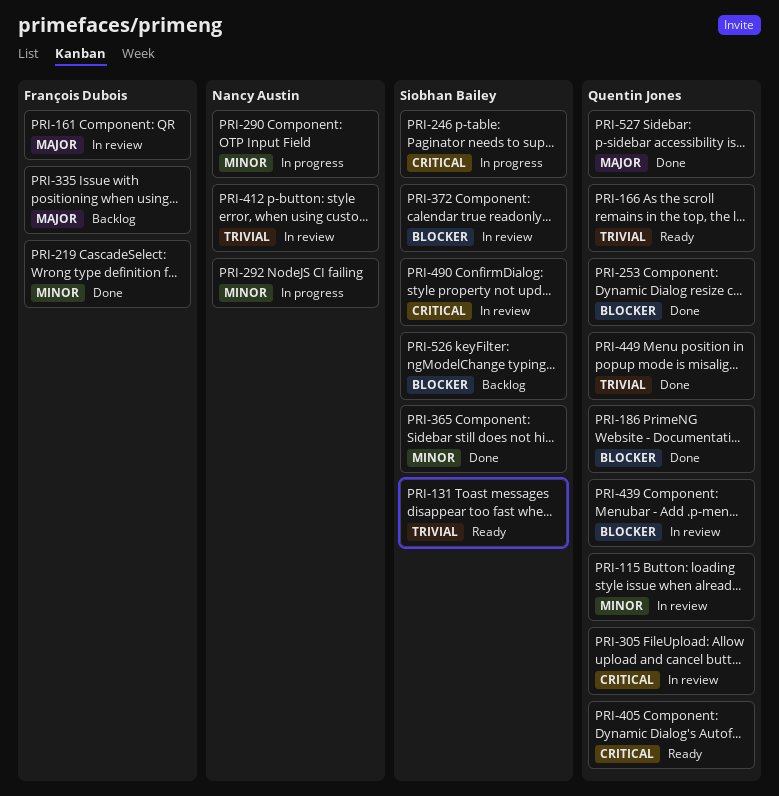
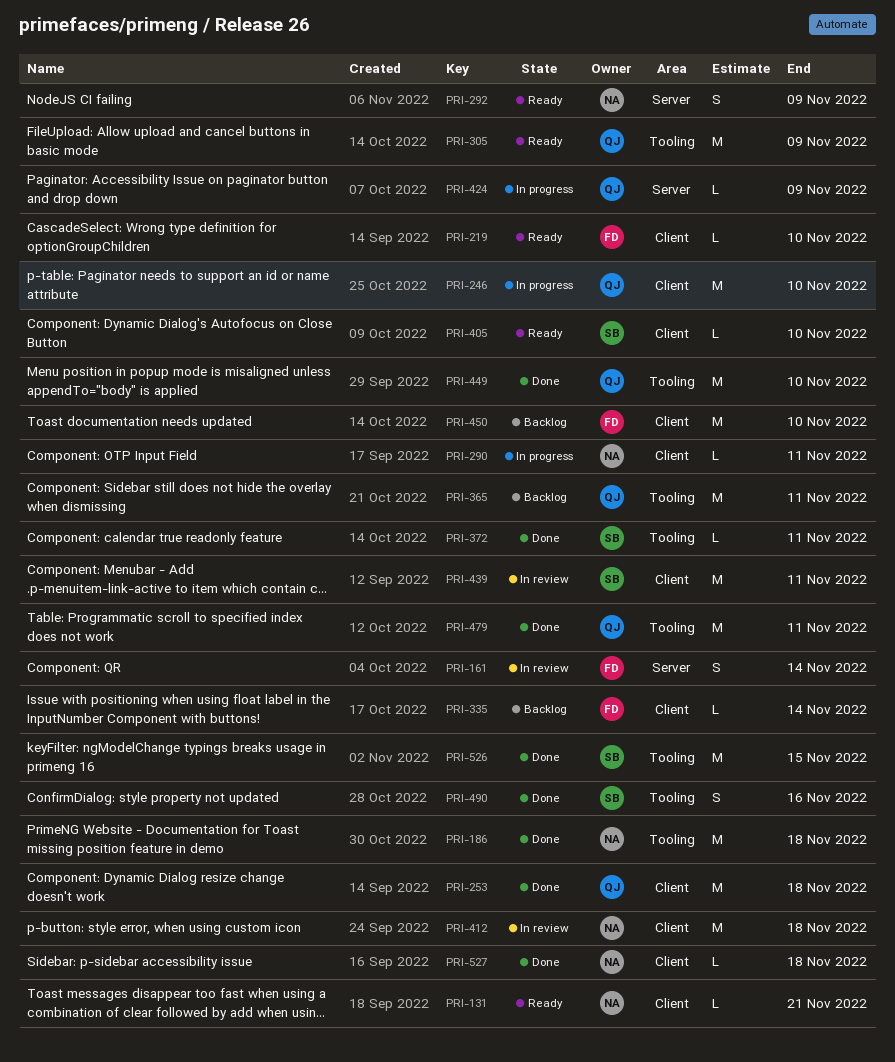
PRI-115: present -> none
PRI-131, owner: Siobhan Bailey -> Nancy Austin
PRI-166: present -> none
PRI-186, owner: Quentin Jones -> Nancy Austin
PRI-219, status: Done -> Ready
PRI-246, owner: Siobhan Bailey -> Quentin Jones
PRI-292, status: In progress -> Ready
PRI-305, status: In review -> Ready
PRI-365, status: Done -> Backlog
PRI-365, owner: Siobhan Bailey -> Quentin Jones
PRI-372, status: In review -> Done
PRI-405, owner: Quentin Jones -> Siobhan Bailey
PRI-424: none -> present
PRI-439, owner: Quentin Jones -> Siobhan Bailey
PRI-450: none -> present
PRI-479: none -> present
PRI-490, status: In review -> Done
PRI-526, status: Backlog -> Done
PRI-527, owner: Quentin Jones -> Nancy Austin

